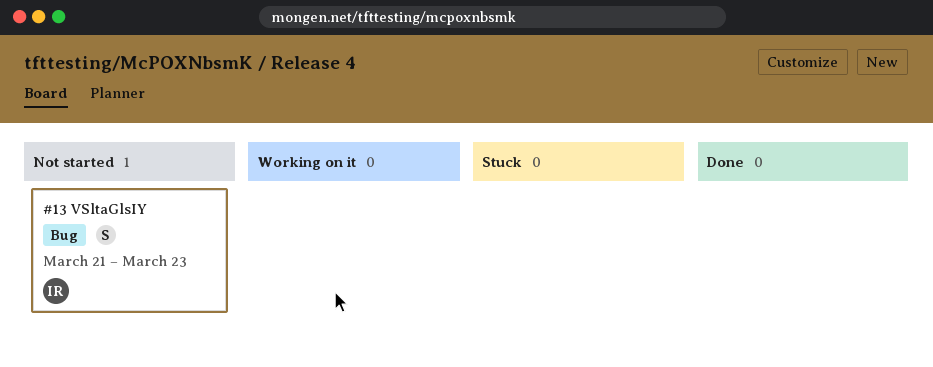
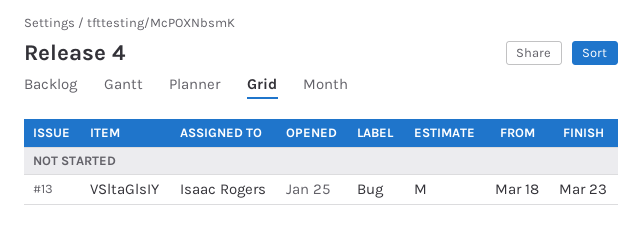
#13, estimate: S -> M
#13, start: Mar 21 -> Mar 18

